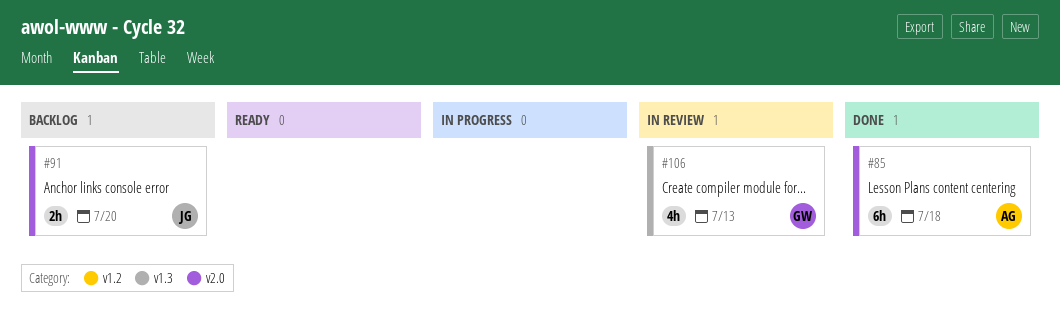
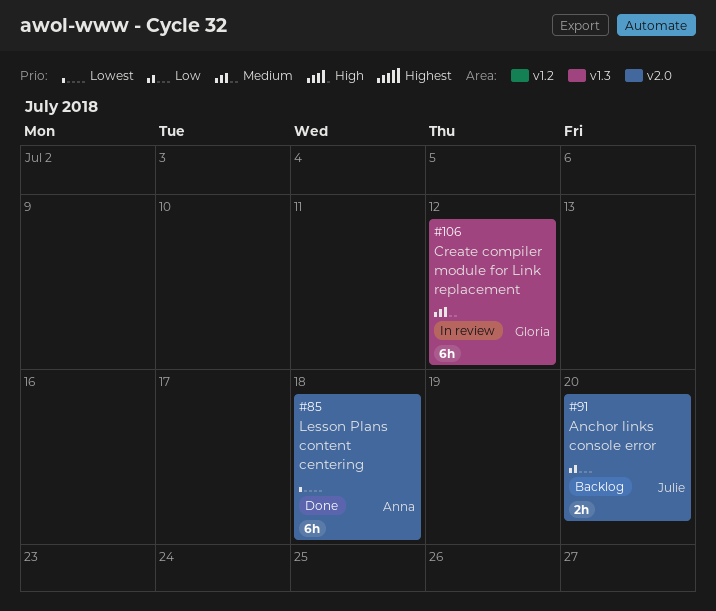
#106, estimate: 4h -> 6h
#106, due: Jul 13 -> Jul 12

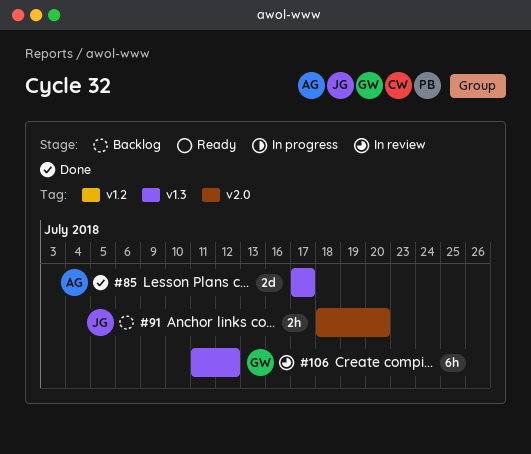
#85, label: v2.0 -> v1.3
#85, estimate: 6h -> 2d
#85, due: Jul 18 -> Jul 17

